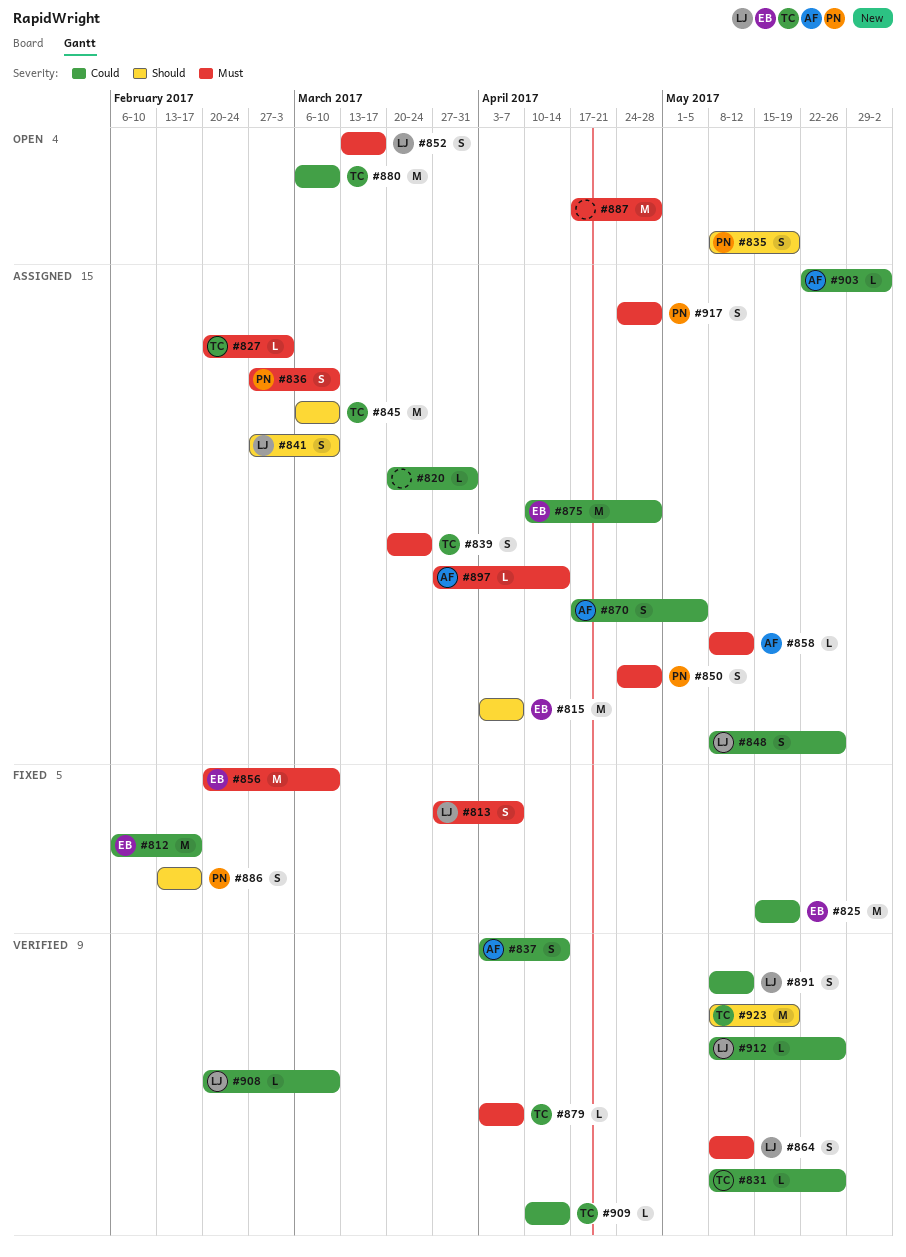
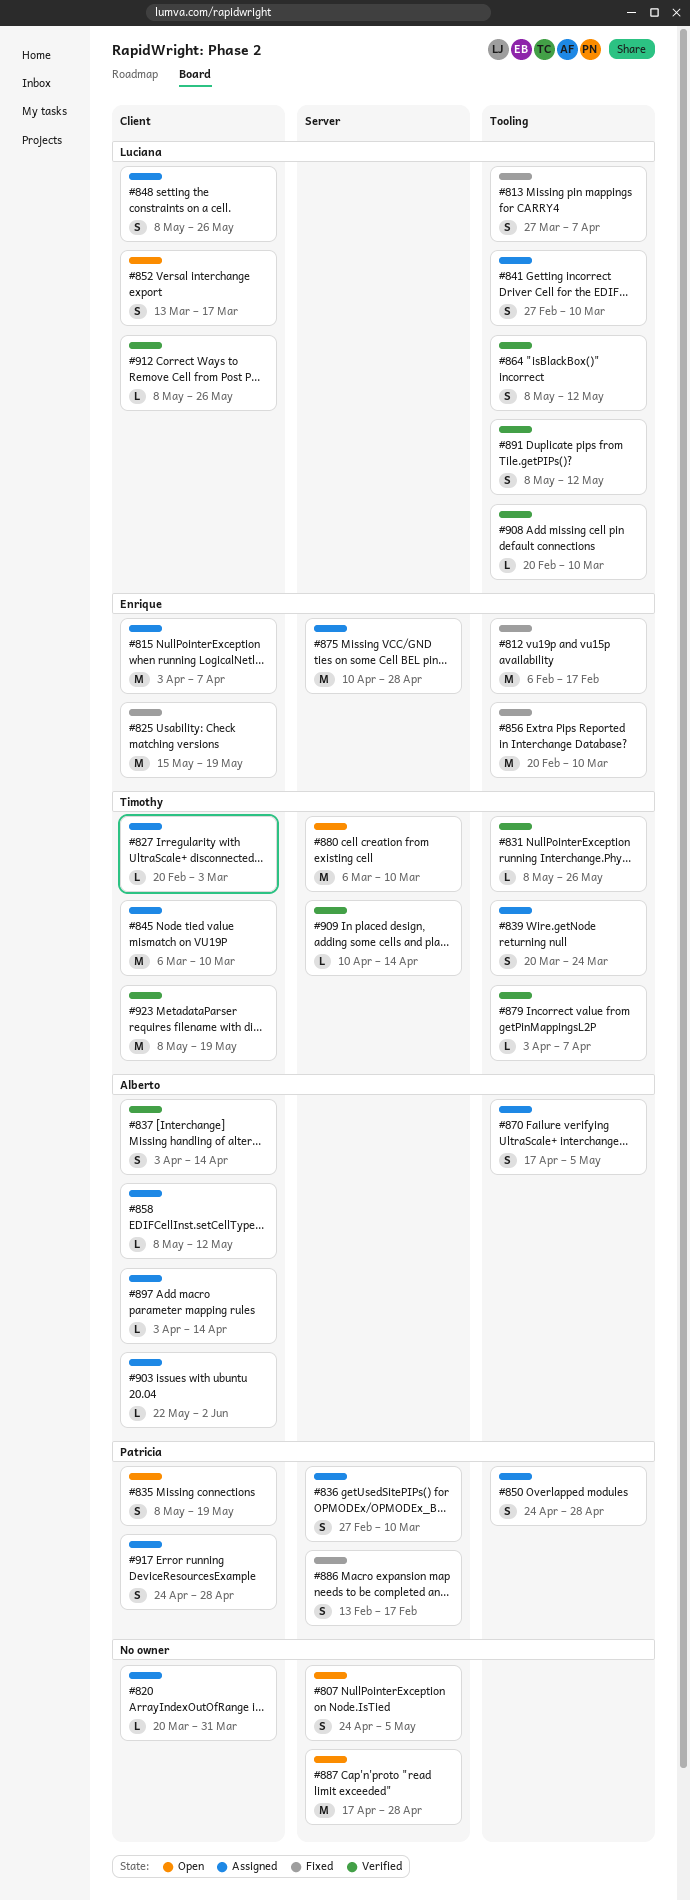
#807: none -> present
#897, start: Mar 27 -> Apr 3

